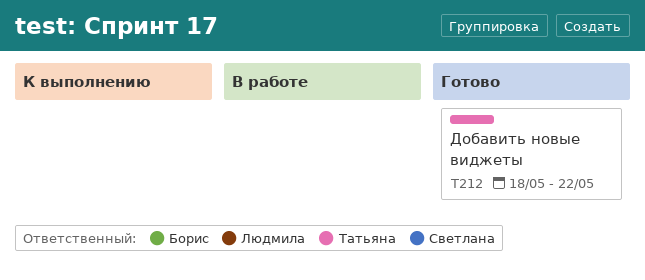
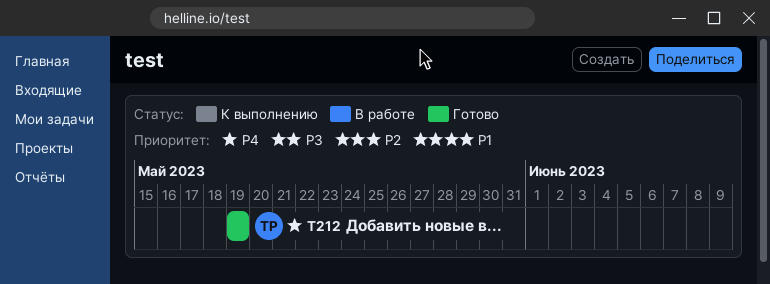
T212, start: May 18 -> May 19
T212, due: May 22 -> May 19

